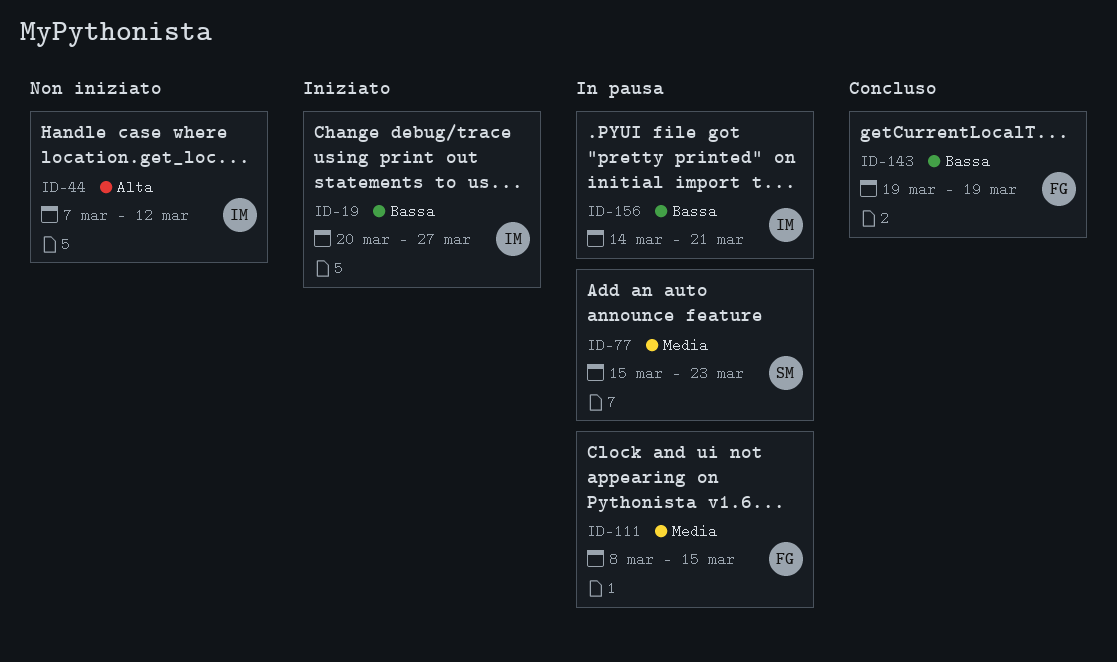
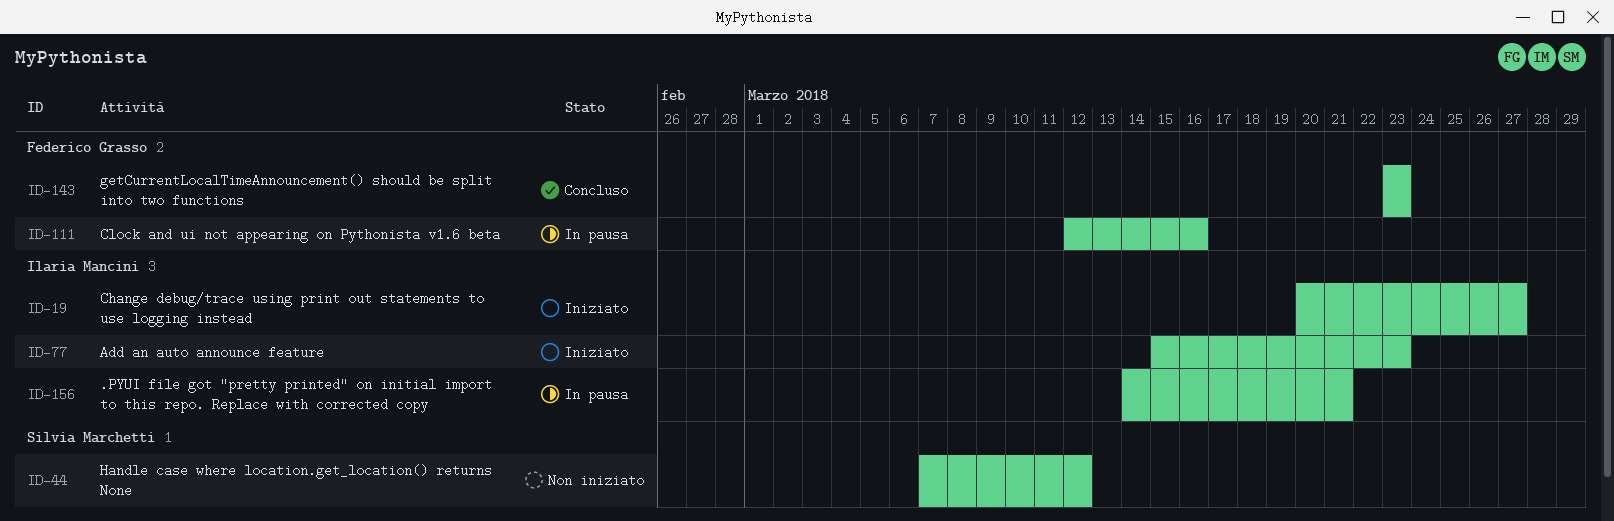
ID-44, owner: Ilaria Mancini -> Silvia Marchetti
ID-77, status: In pausa -> Iniziato
ID-77, owner: Silvia Marchetti -> Ilaria Mancini
ID-111, start: Mar 8 -> Mar 12
ID-111, due: Mar 15 -> Mar 16
ID-143, start: Mar 19 -> Mar 23
ID-143, due: Mar 19 -> Mar 23

